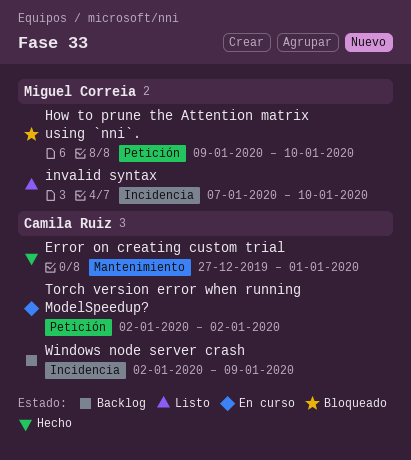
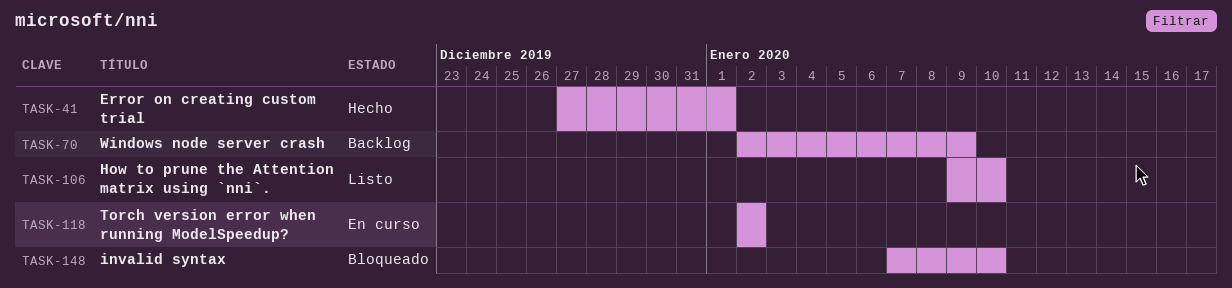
How to prune the Attention matrix using `nni`., status: Bloqueado -> Listo
invalid syntax, status: Listo -> Bloqueado

